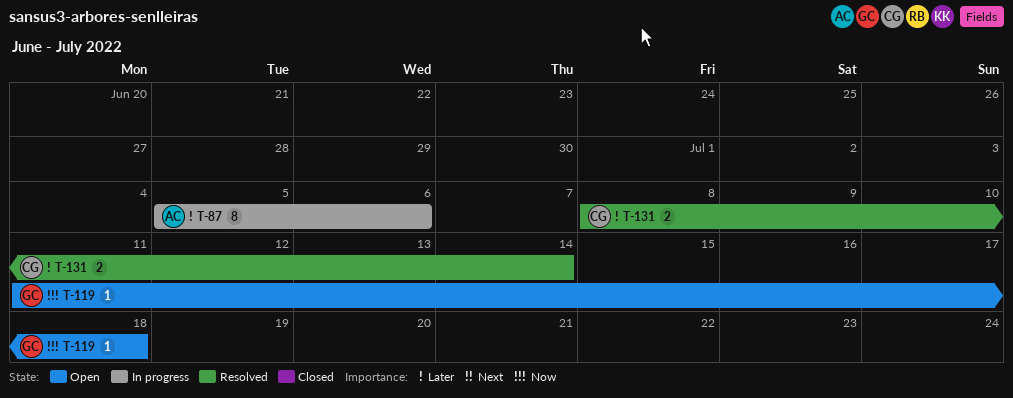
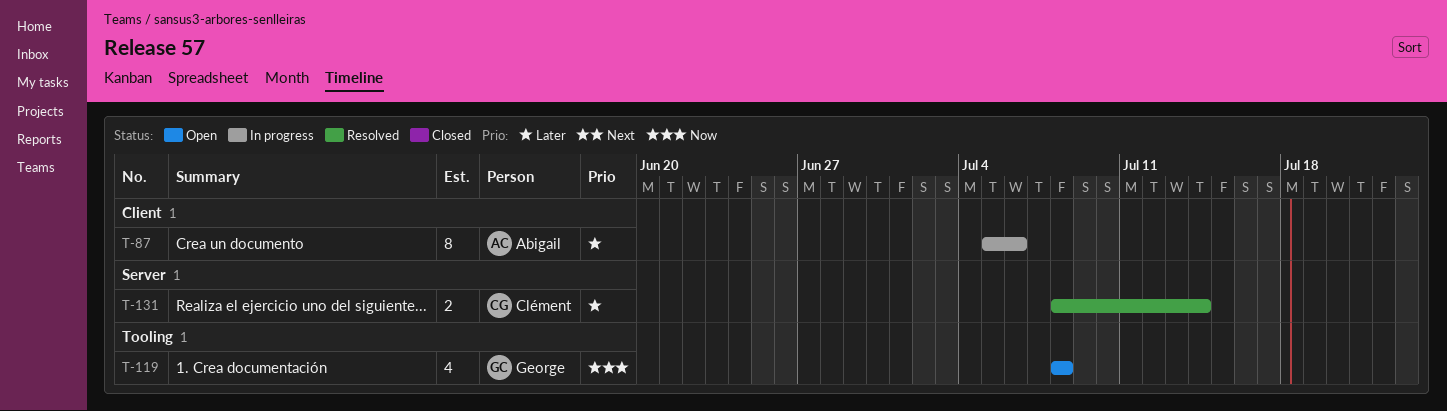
T-119, estimate: 1 -> 4
T-119, start: Jul 11 -> Jul 8
T-119, due: Jul 18 -> Jul 8

